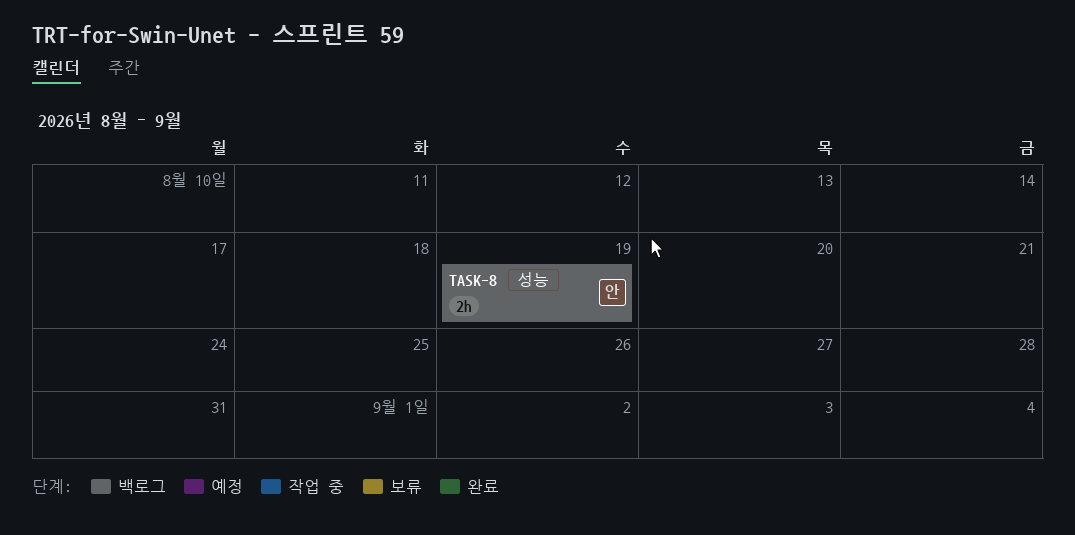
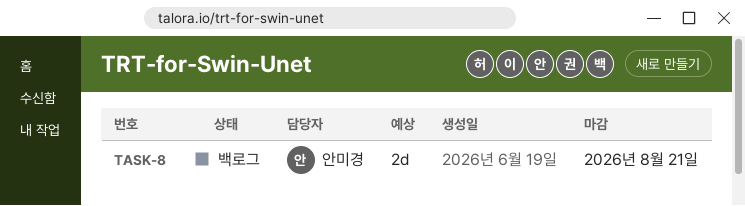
TASK-8, estimate: 2h -> 2d
TASK-8, due: Aug 19 -> Aug 21

